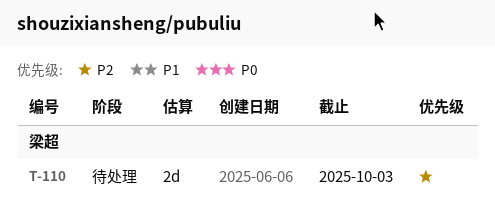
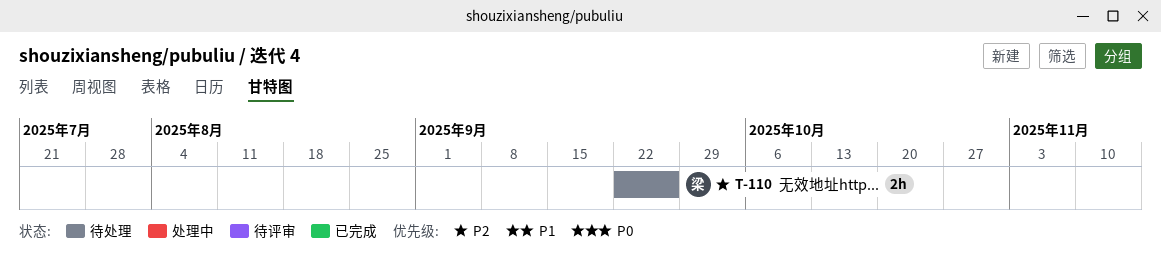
T-110, estimate: 2d -> 2h
T-110, due: Oct 3 -> Sep 26

